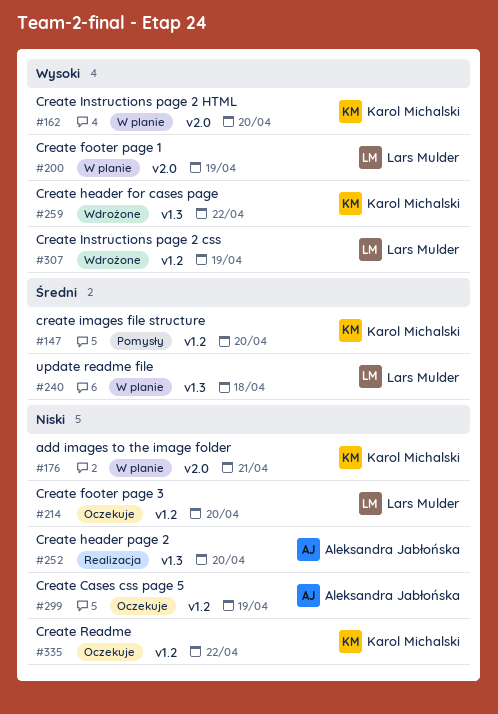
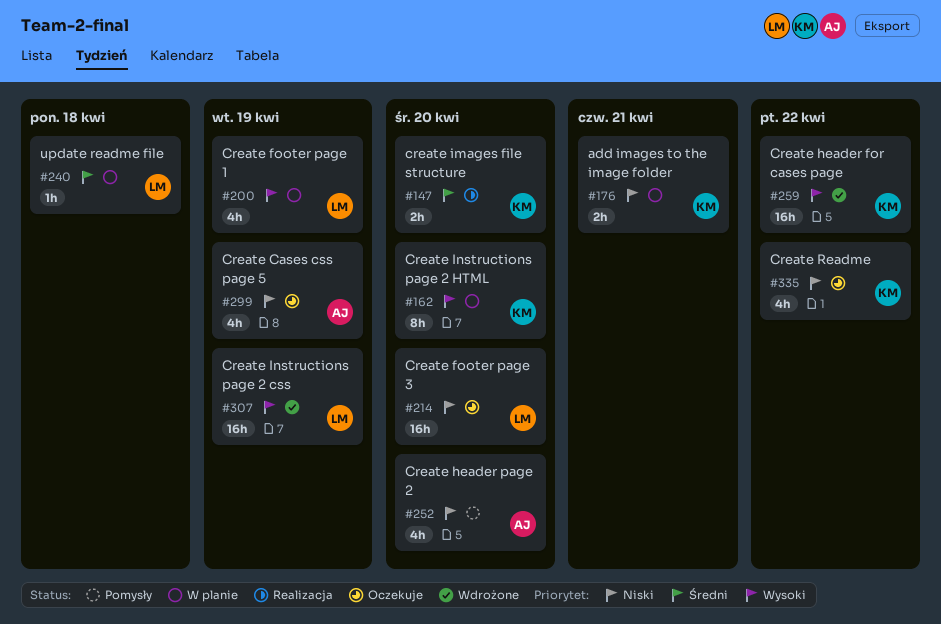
#147, status: Pomysły -> Realizacja
#252, status: Realizacja -> Pomysły

